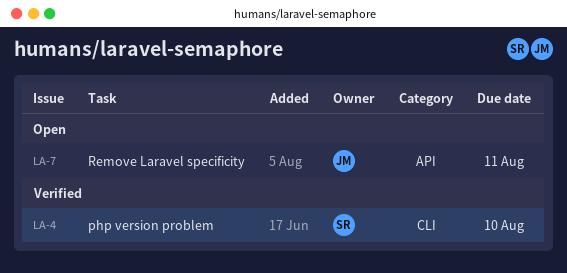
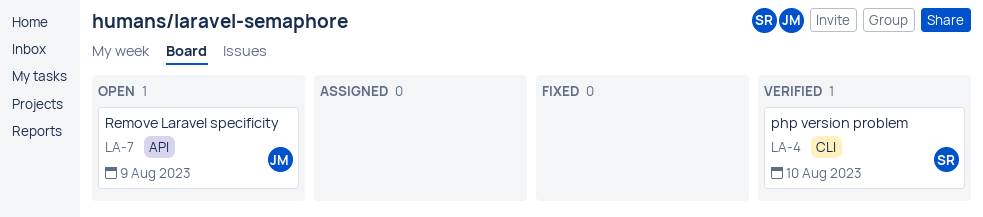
LA-7, due: Aug 11 -> Aug 9

